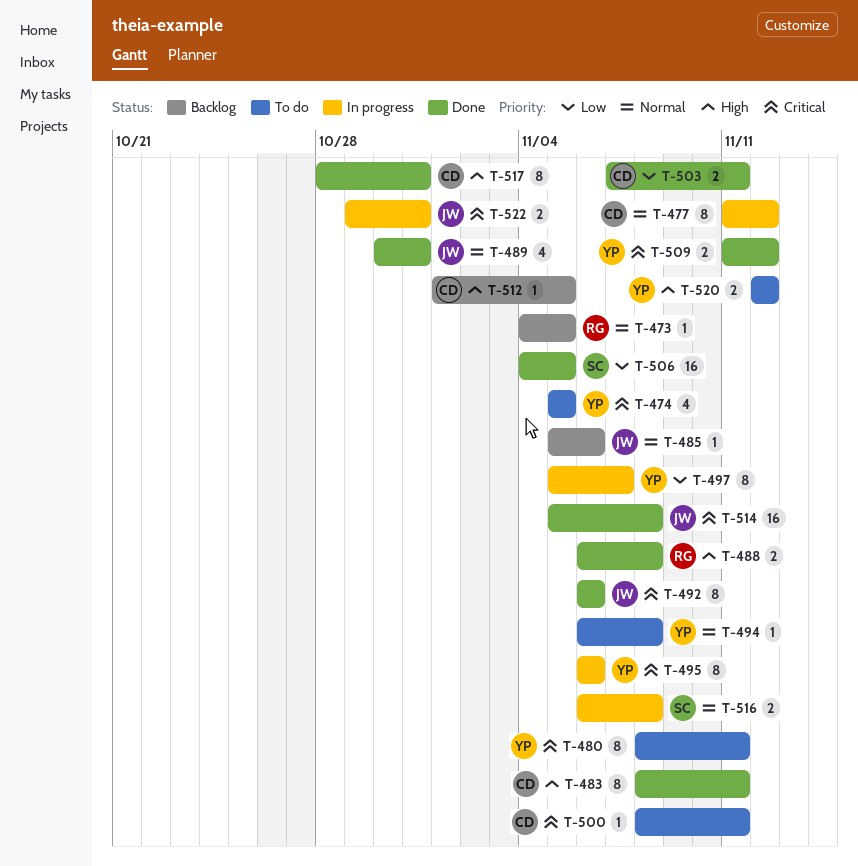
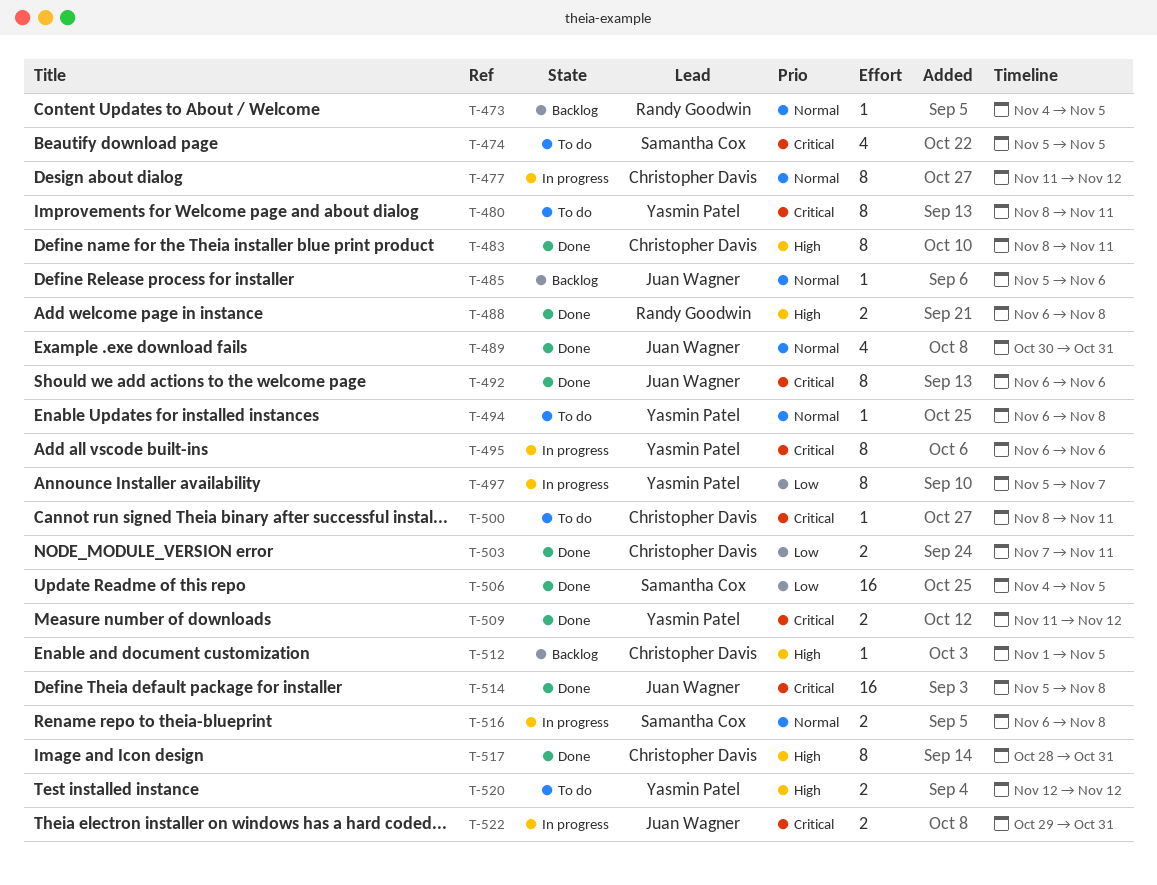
T-474, owner: Yasmin Patel -> Samantha Cox

